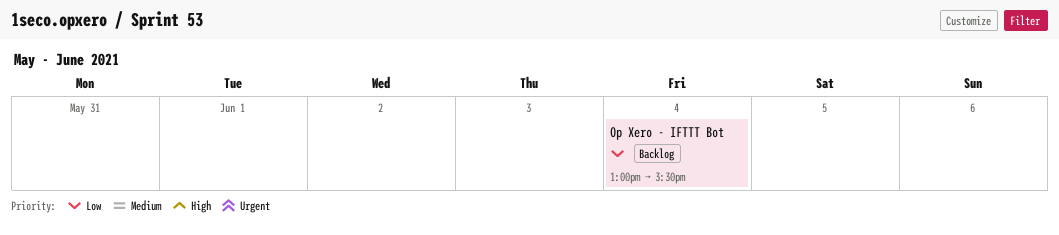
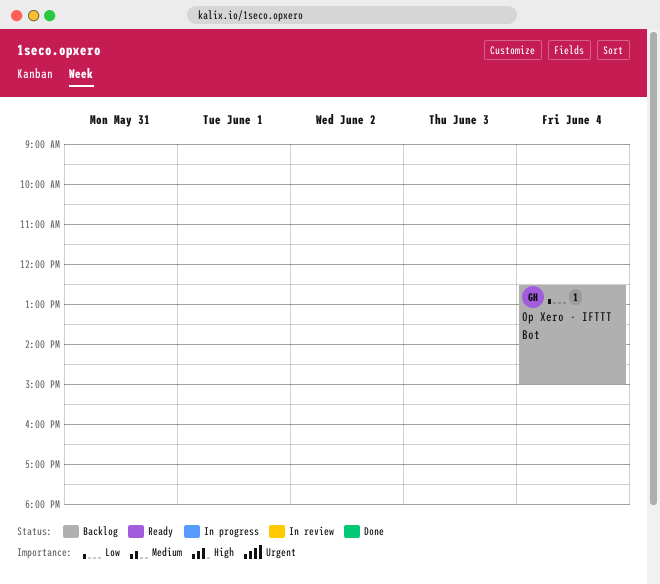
Op Xero - IFTTT Bot, begins: 13:00 -> 12:30
Op Xero - IFTTT Bot, ends: 15:30 -> 15:00

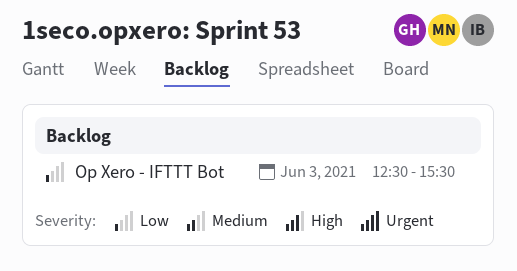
Op Xero - IFTTT Bot, day: Jun 4 -> Jun 3
Op Xero - IFTTT Bot, ends: 15:00 -> 15:30

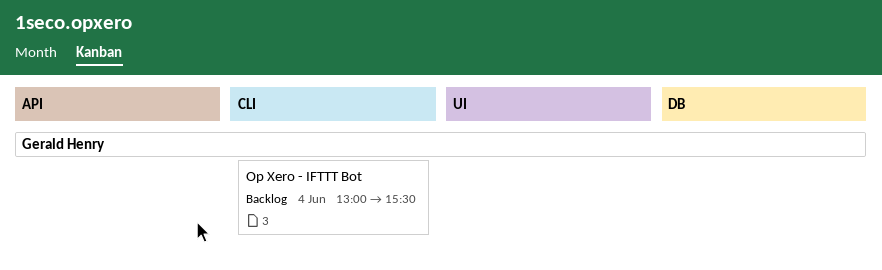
Op Xero - IFTTT Bot, day: Jun 3 -> Jun 4
Op Xero - IFTTT Bot, begins: 12:30 -> 13:00

